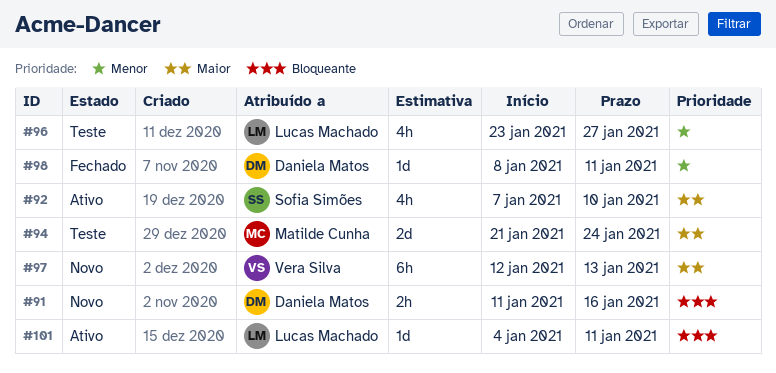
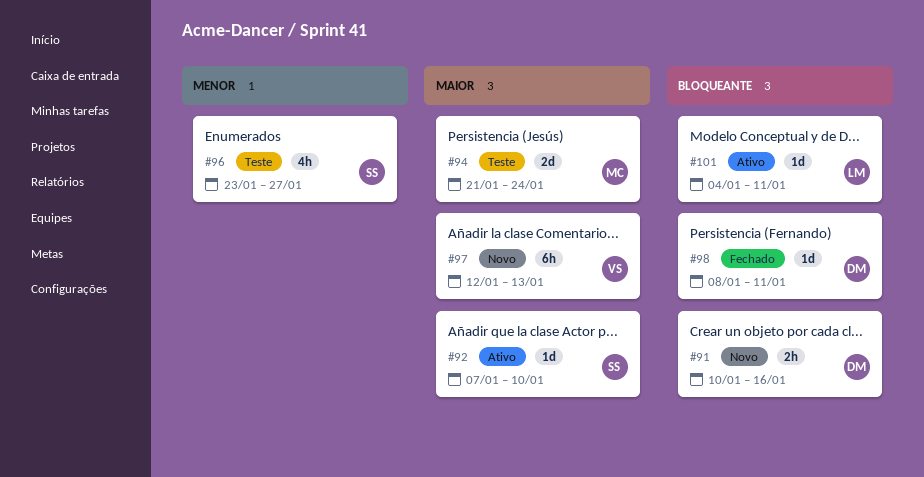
#91, start: Jan 11 -> Jan 10
#92, estimate: 4h -> 1d
#96, owner: Lucas Machado -> Sofia Simões
#98, priority: Menor -> Bloqueante

